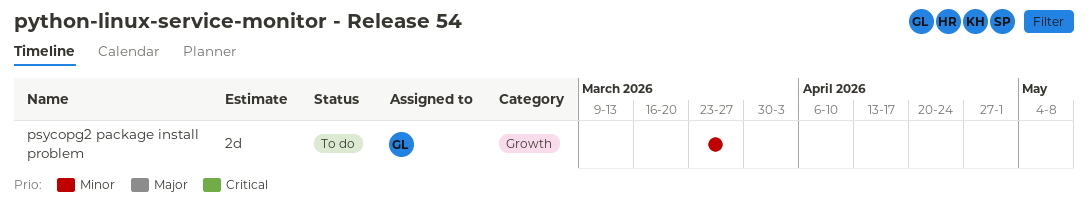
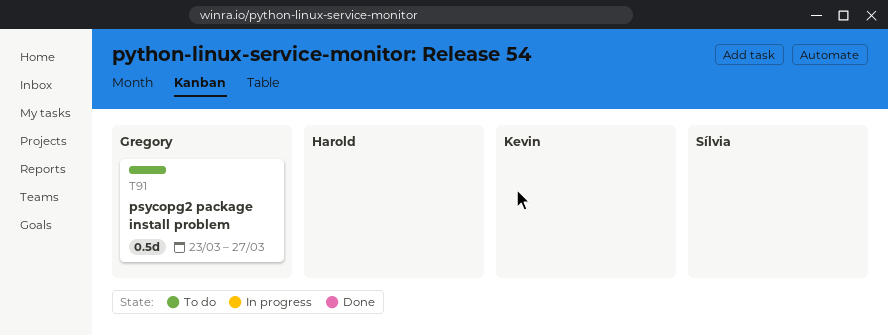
psycopg2 package install problem, estimate: 2d -> 0.5d

